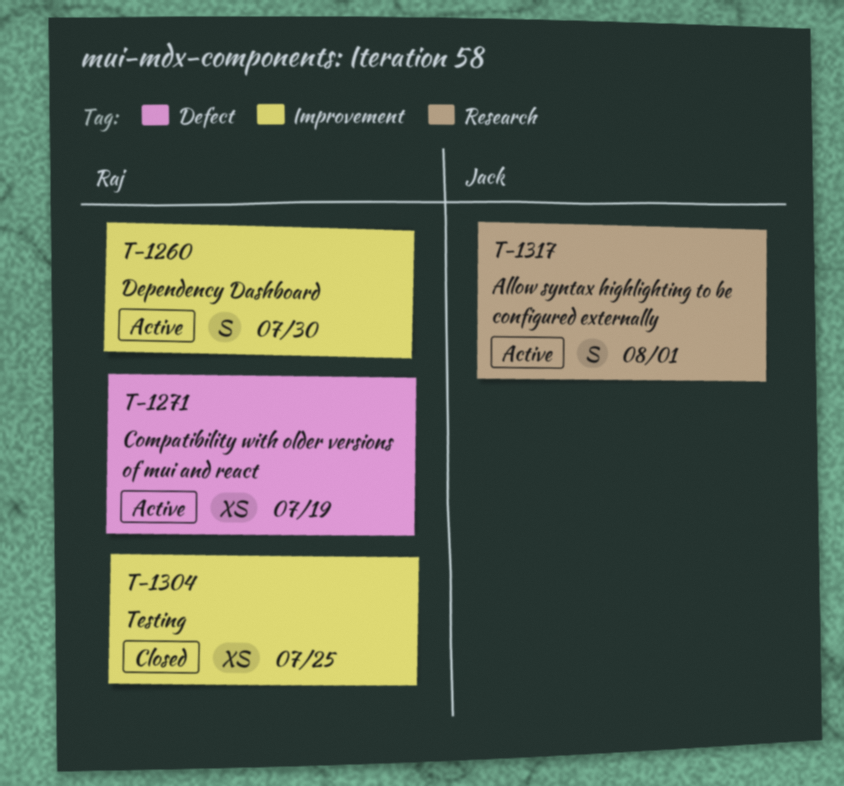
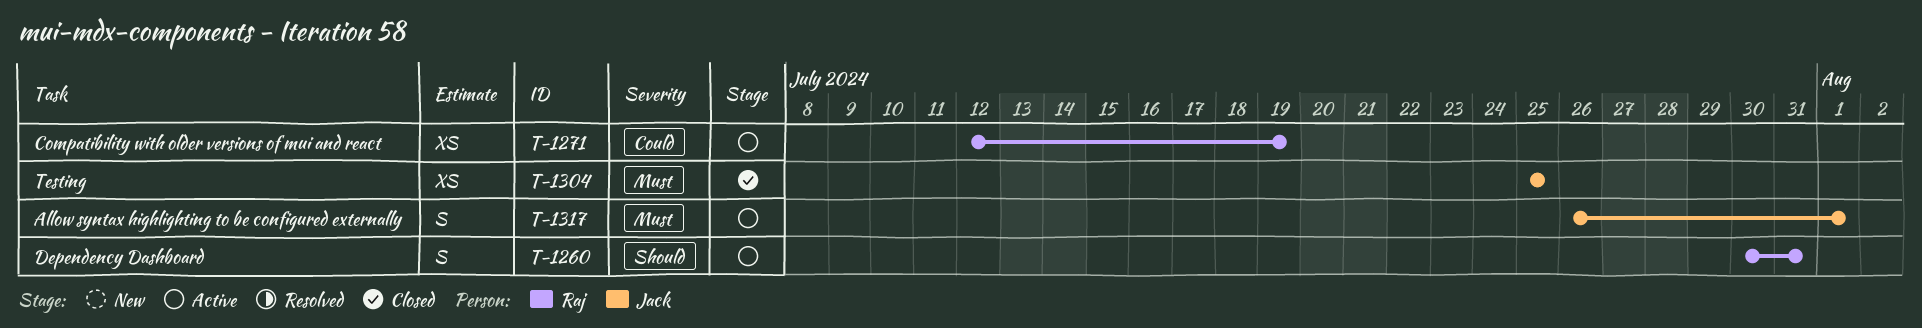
T-1260, due: Jul 30 -> Jul 31
T-1304, owner: Raj -> Jack

